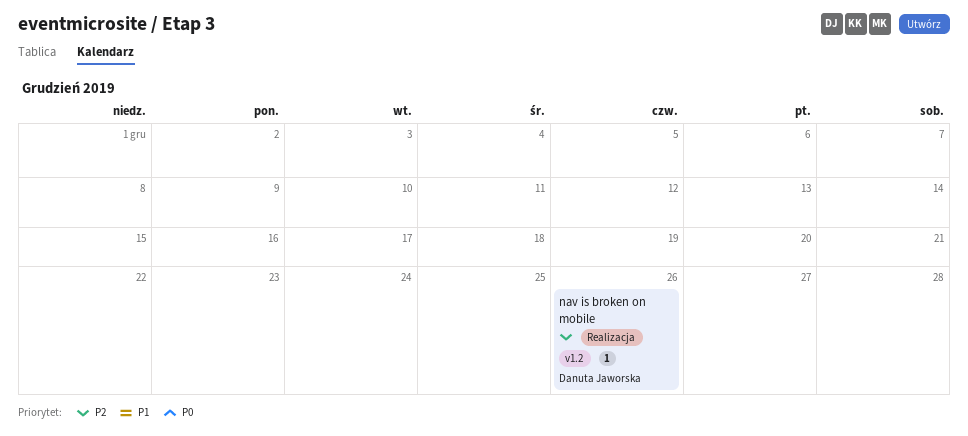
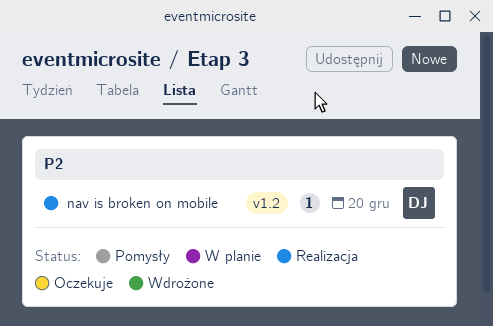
nav is broken on mobile, due: Dec 26 -> Dec 20

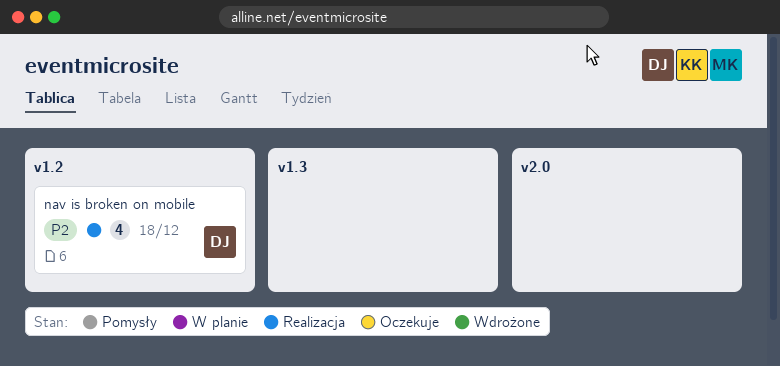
nav is broken on mobile, estimate: 1 -> 4
nav is broken on mobile, due: Dec 20 -> Dec 18

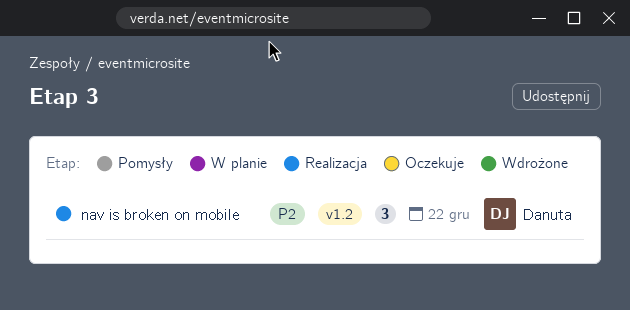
nav is broken on mobile, estimate: 4 -> 3
nav is broken on mobile, due: Dec 18 -> Dec 22

